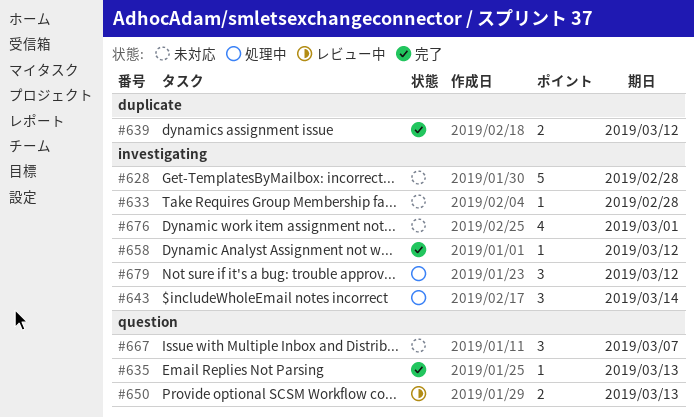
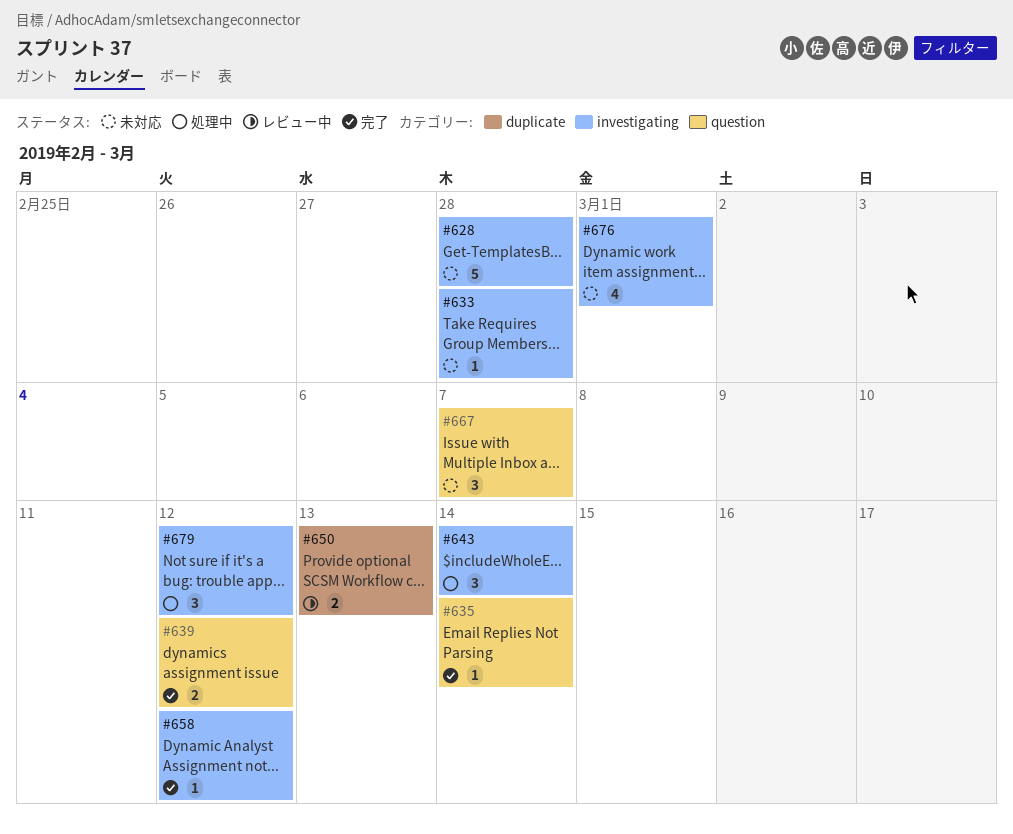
#635, due: Mar 13 -> Mar 14
#639, label: duplicate -> question
#650, label: question -> duplicate

